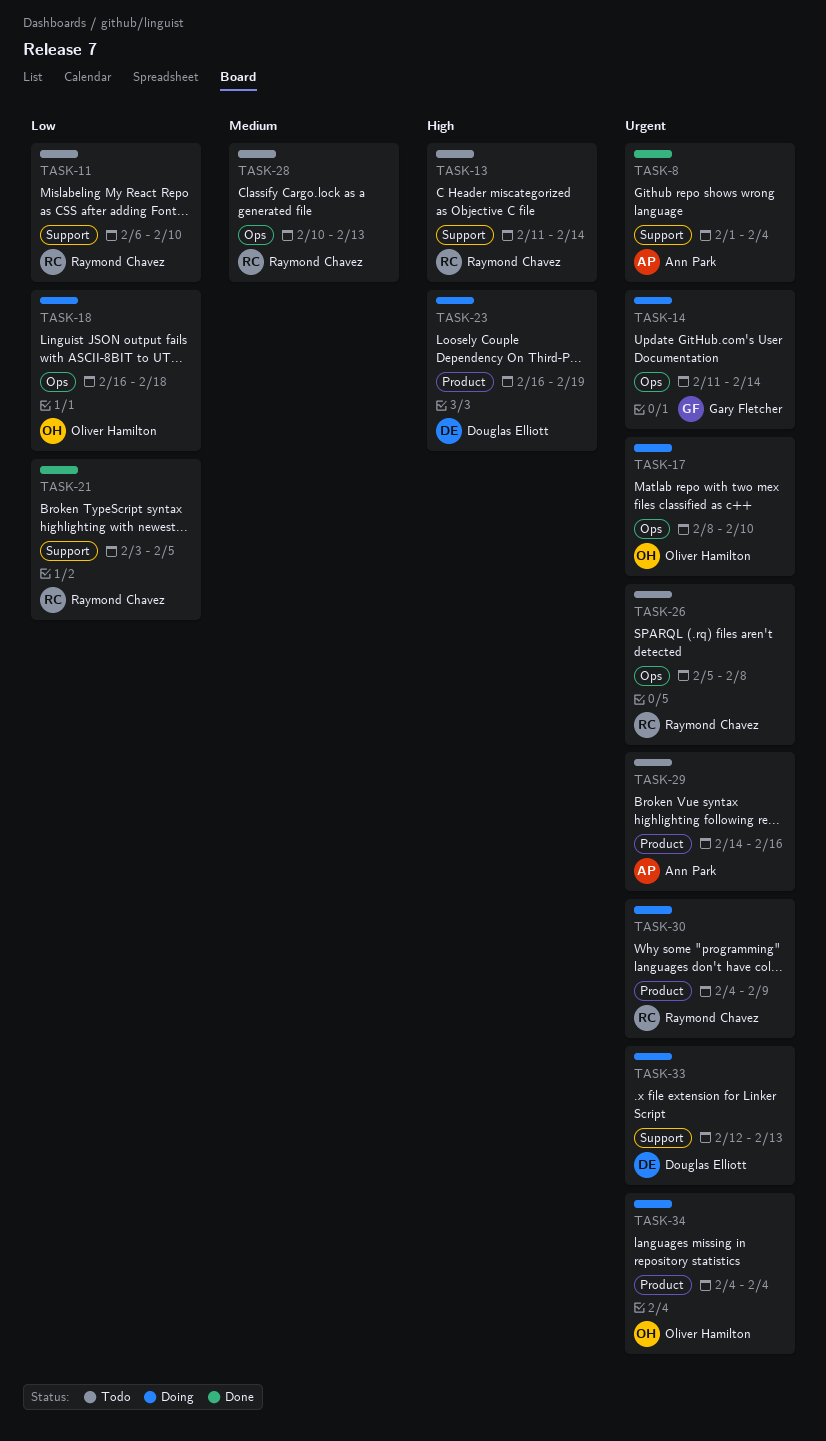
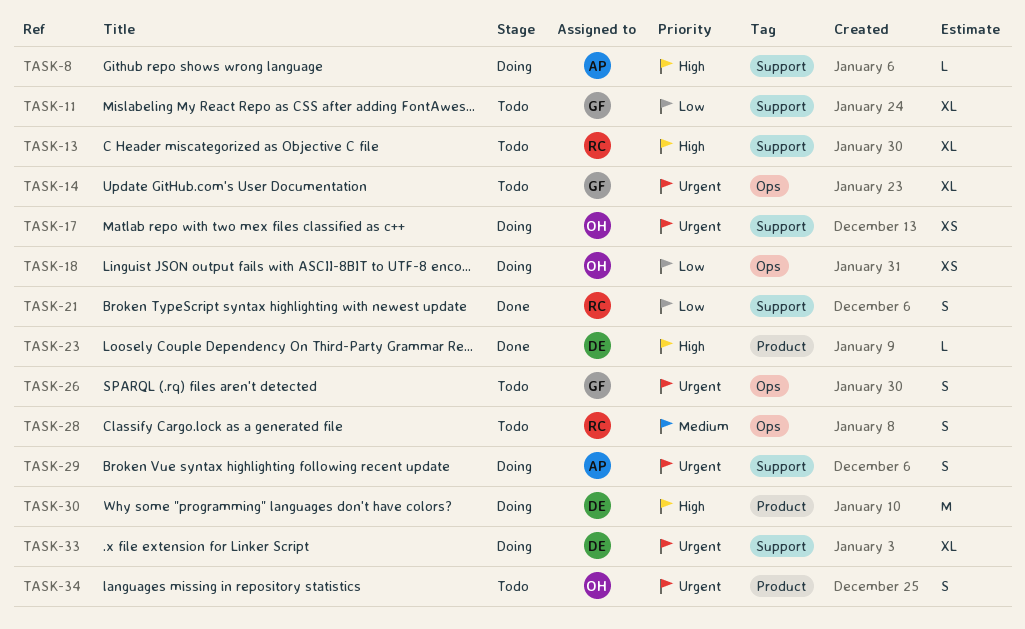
TASK-8, status: Done -> Doing
TASK-8, priority: Urgent -> High
TASK-11, owner: Raymond Chavez -> Gary Fletcher
TASK-14, status: Doing -> Todo
TASK-17, label: Ops -> Support
TASK-23, status: Doing -> Done
TASK-26, owner: Raymond Chavez -> Gary Fletcher
TASK-29, status: Todo -> Doing
TASK-29, label: Product -> Support
TASK-30, owner: Raymond Chavez -> Douglas Elliott
TASK-30, priority: Urgent -> High
TASK-34, status: Doing -> Todo

